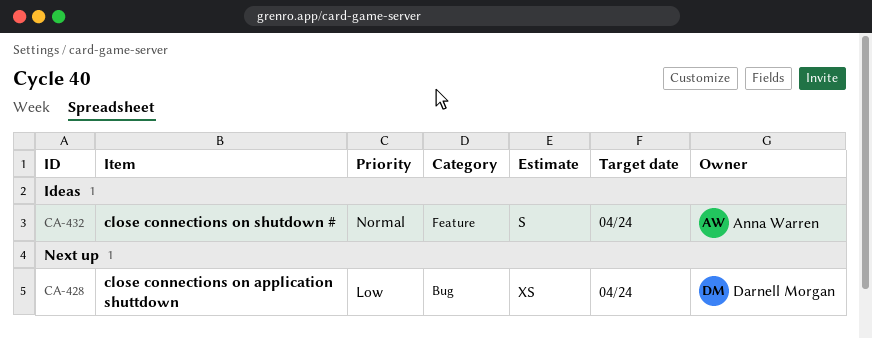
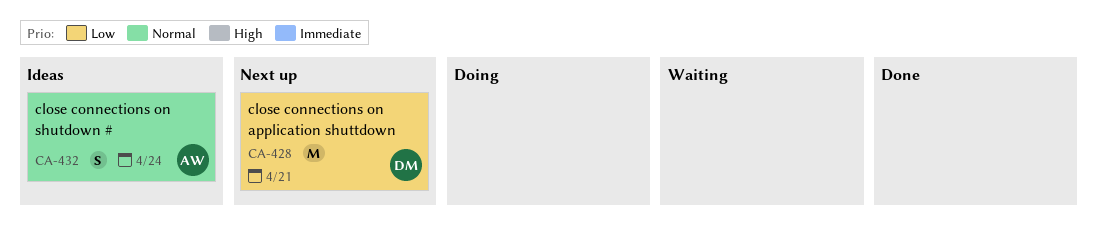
CA-428, estimate: XS -> M
CA-428, due: Apr 24 -> Apr 21

